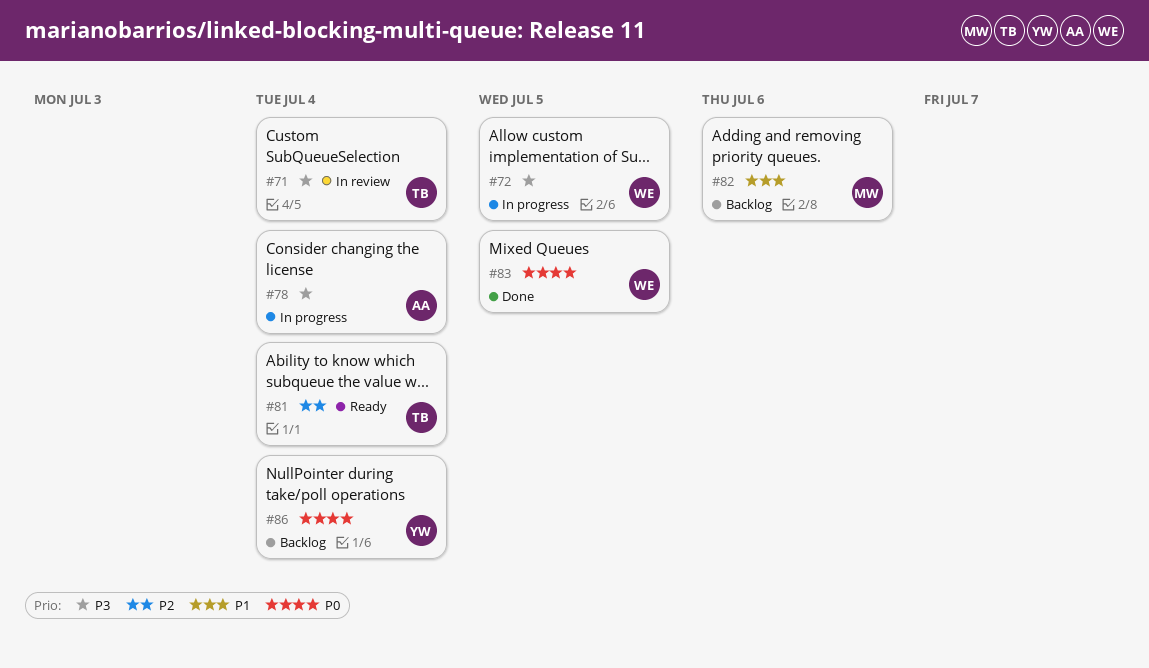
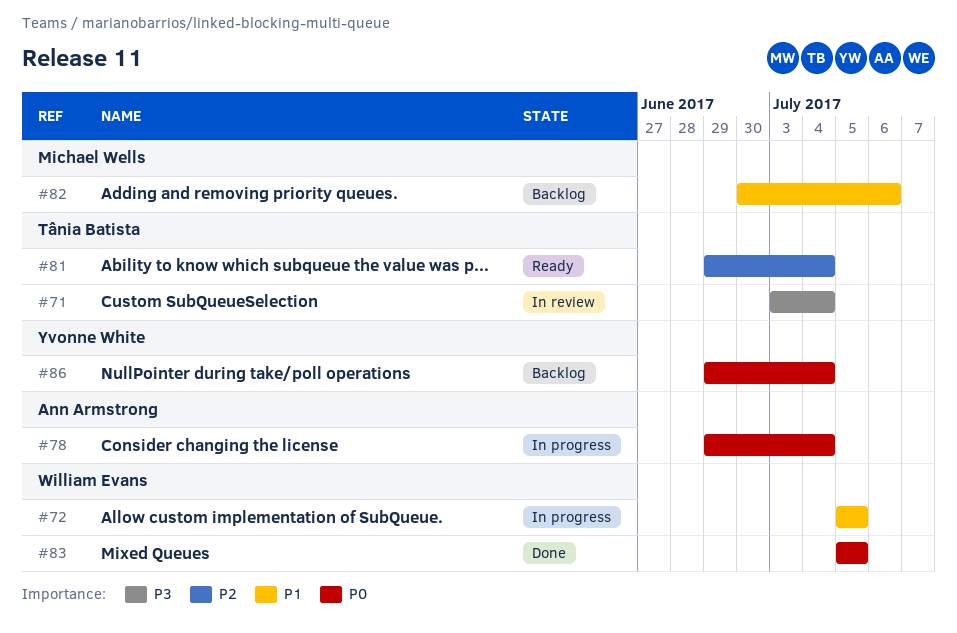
#72, priority: P3 -> P1
#78, priority: P3 -> P0

